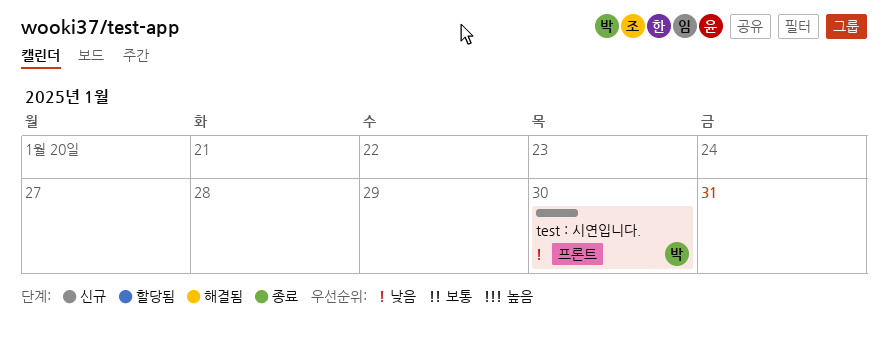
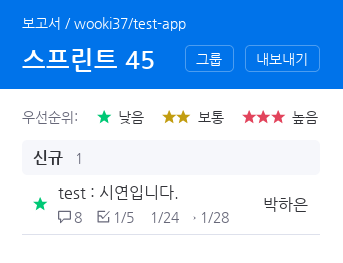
test : 시연입니다., due: Jan 30 -> Jan 28

